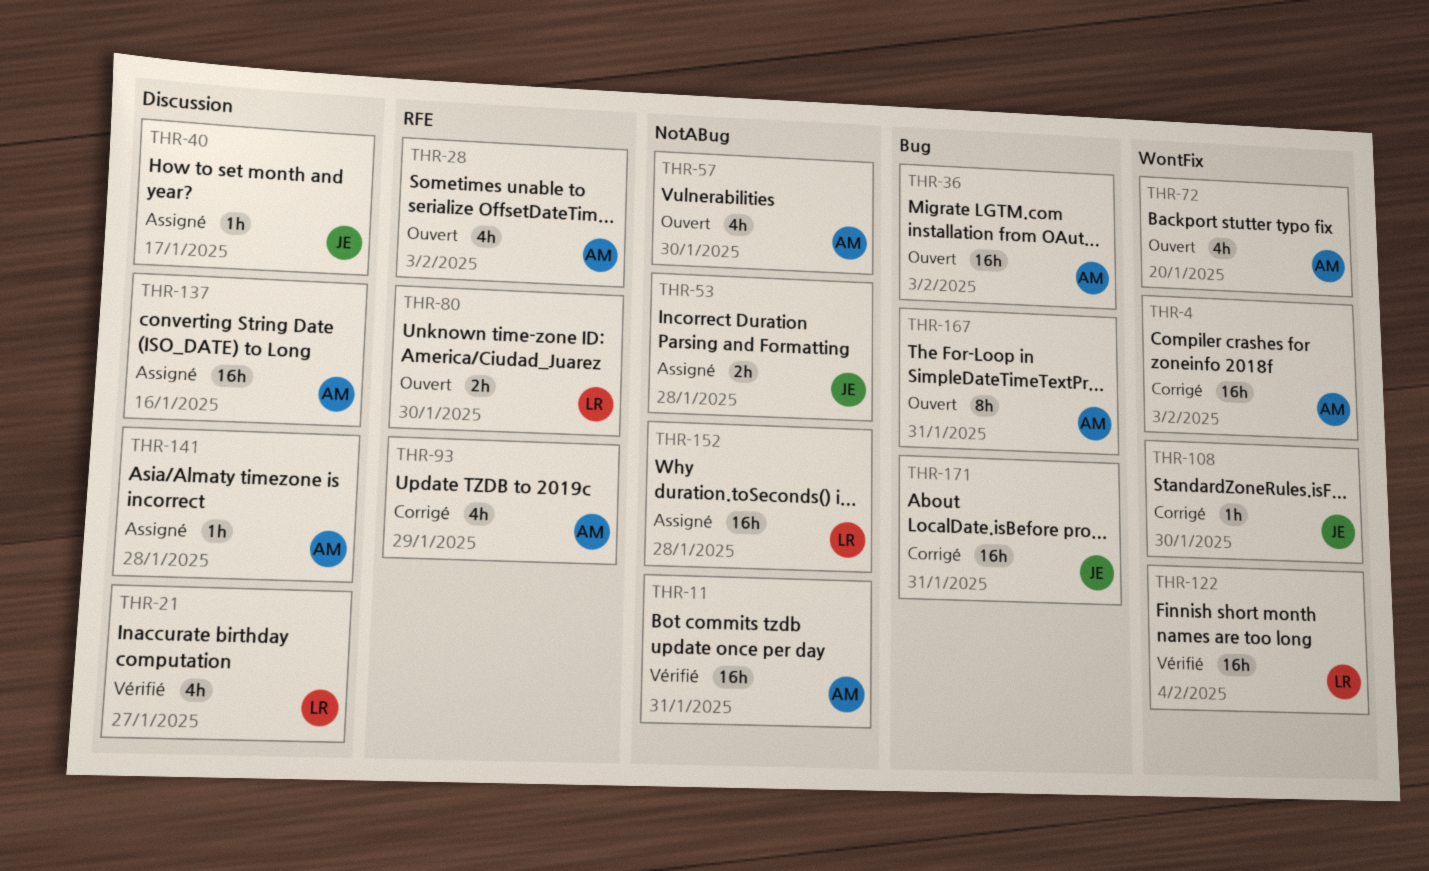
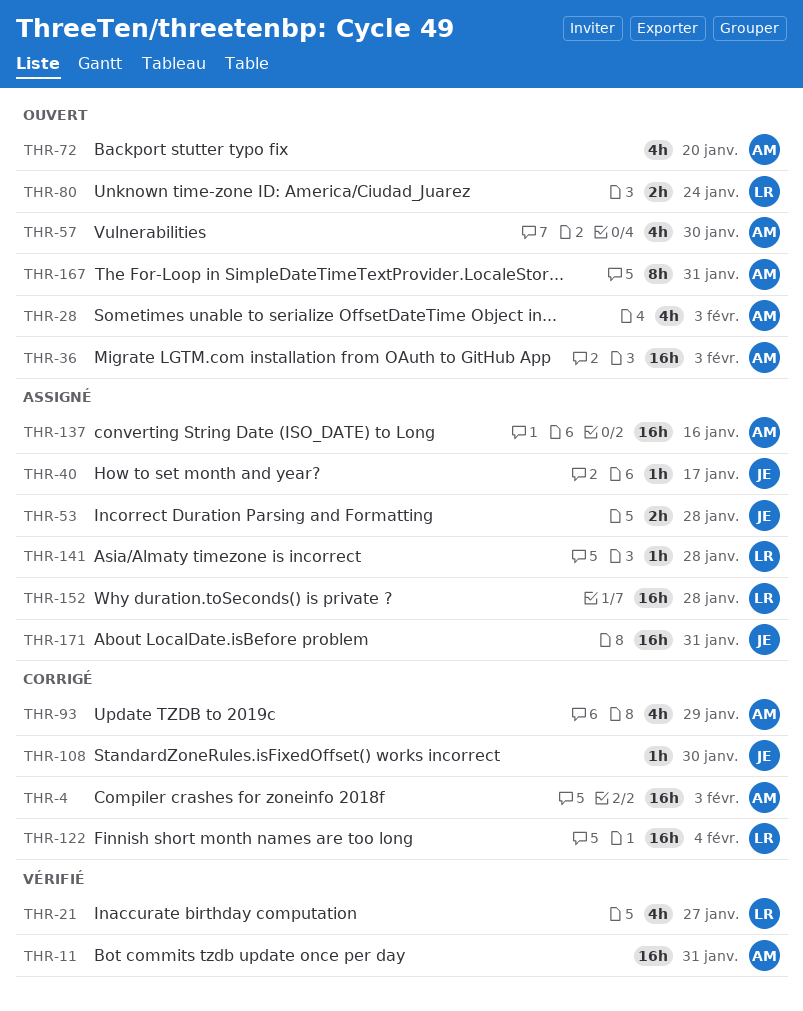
THR-80, due: Jan 30 -> Jan 24
THR-122, status: Vérifié -> Corrigé
THR-141, owner: AM -> LR
THR-171, status: Corrigé -> Assigné

